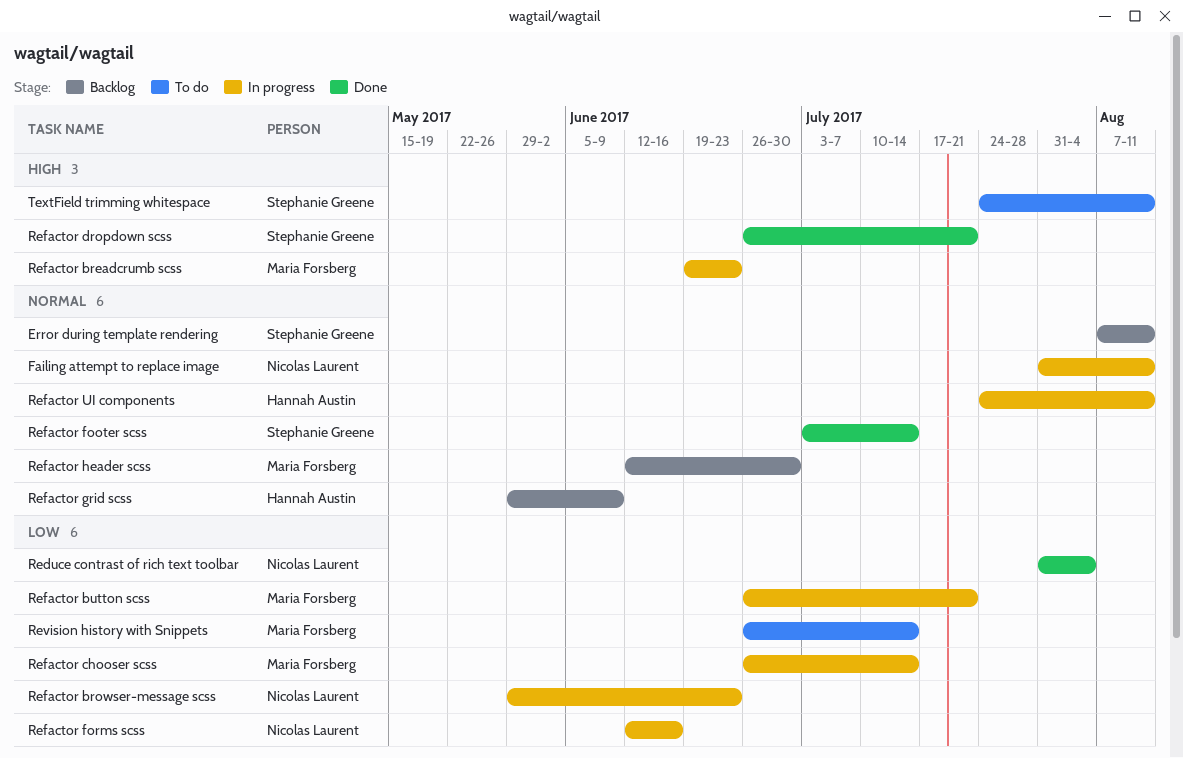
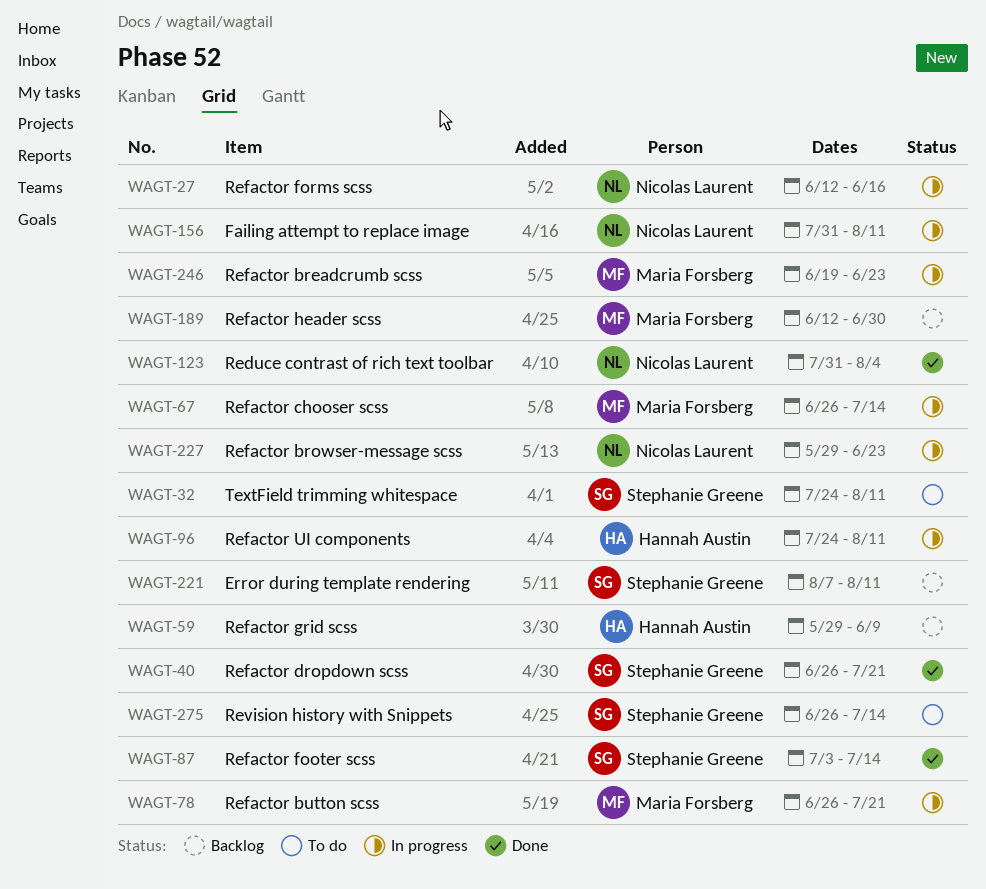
Revision history with Snippets, owner: Maria Forsberg -> Stephanie Greene

